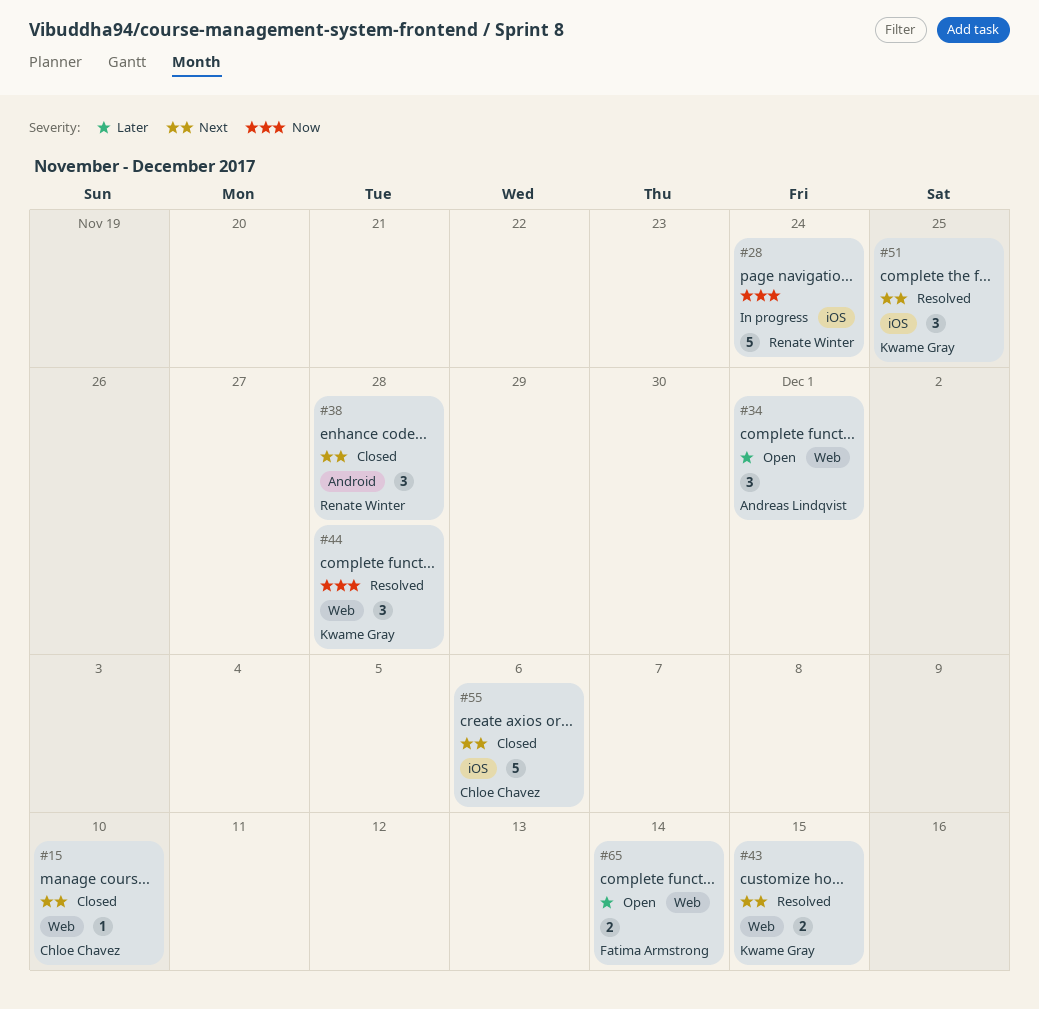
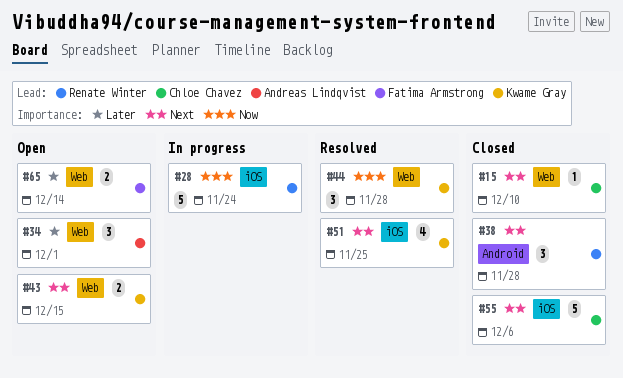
#43, status: Resolved -> Open
#51, estimate: 3 -> 4

